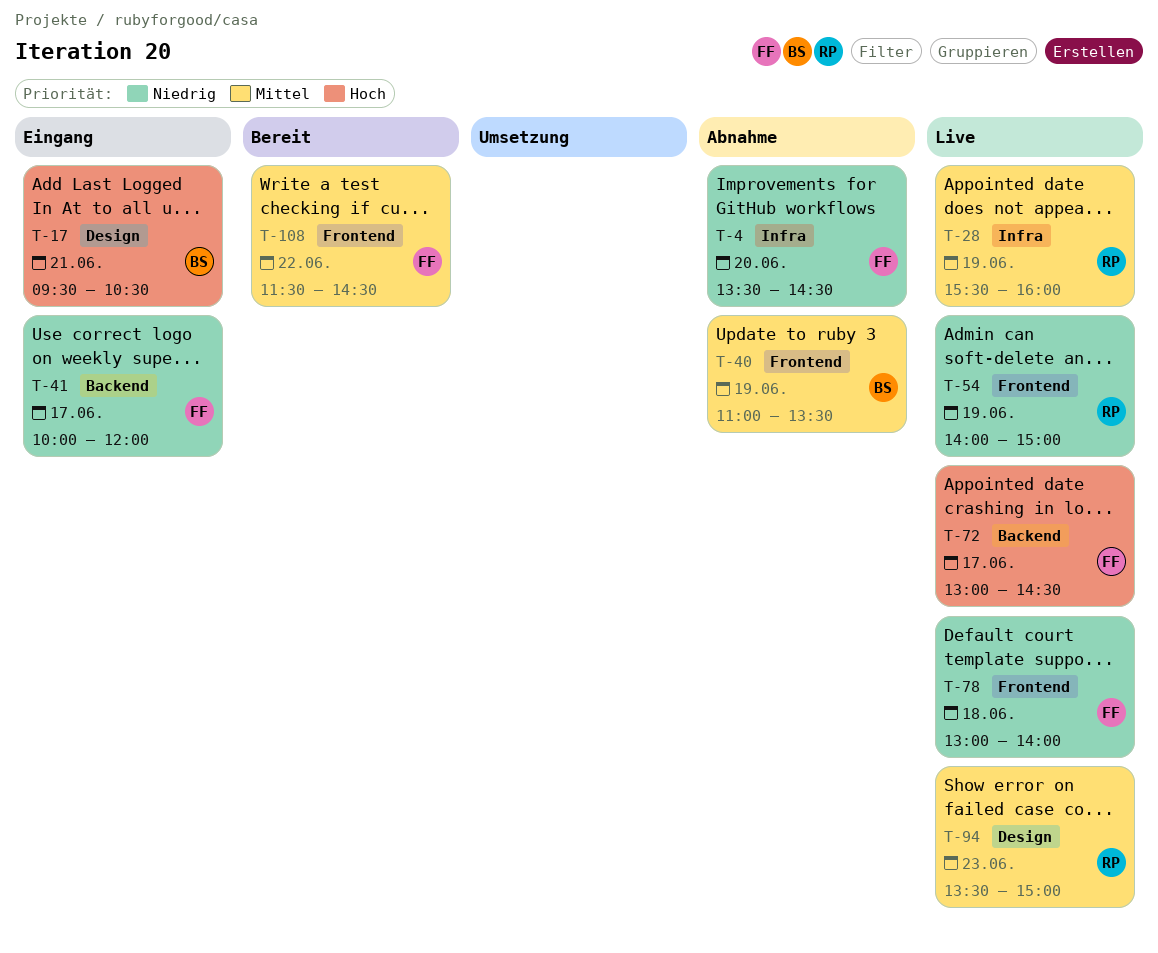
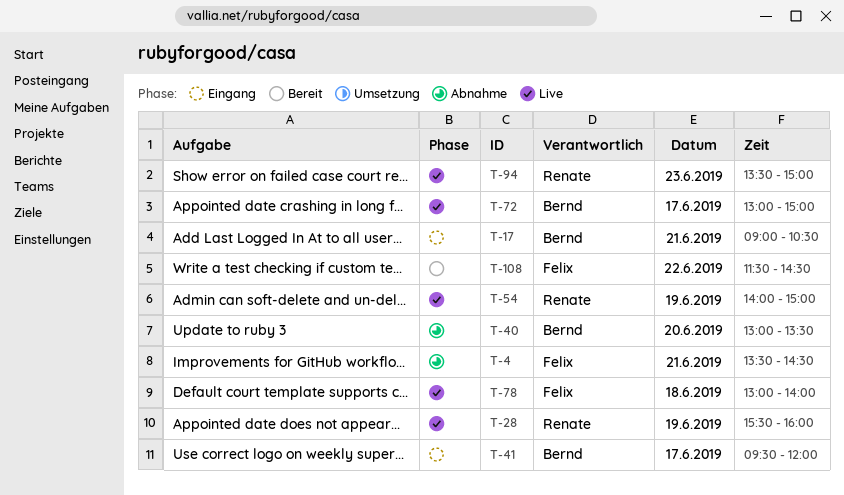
T-4, day: Jun 20 -> Jun 21
T-17, begins: 09:30 -> 09:00
T-40, day: Jun 19 -> Jun 20
T-40, begins: 11:00 -> 13:00
T-41, owner: Felix -> Bernd
T-41, begins: 10:00 -> 09:30
T-72, owner: Felix -> Bernd
T-72, ends: 14:30 -> 15:00

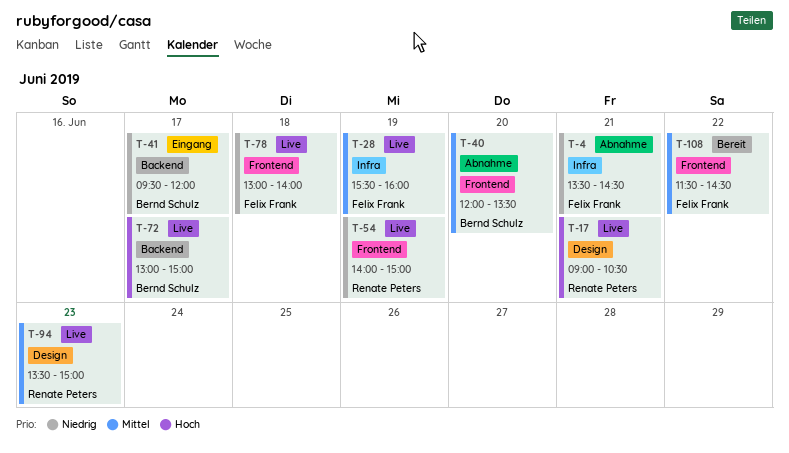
T-17, status: Eingang -> Live
T-17, owner: Bernd Schulz -> Renate Peters
T-28, owner: Renate Peters -> Felix Frank
T-40, begins: 13:00 -> 12:00

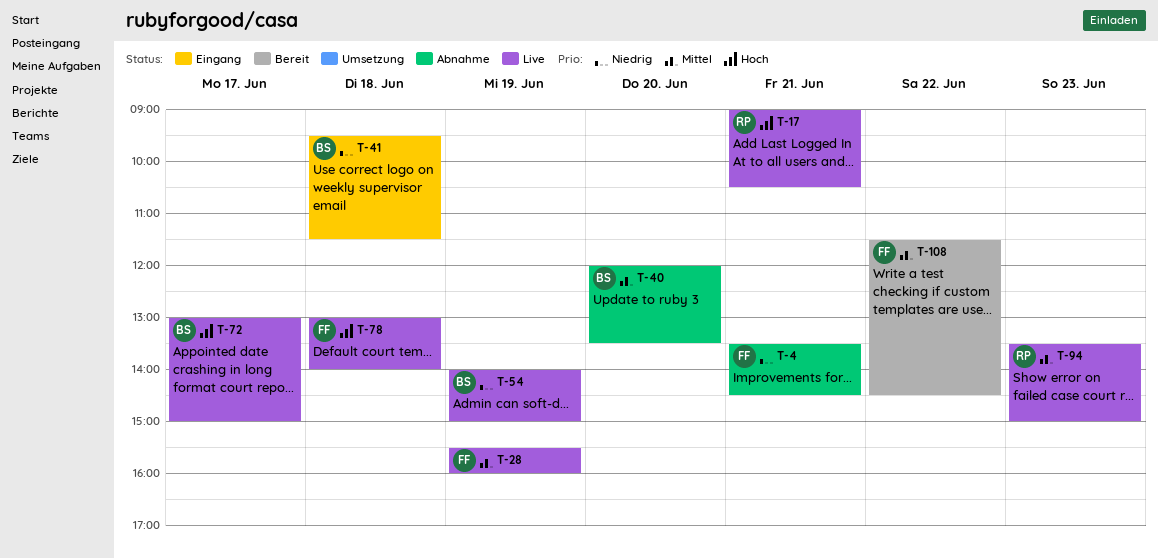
T-41, day: Jun 17 -> Jun 18
T-41, ends: 12:00 -> 11:30
T-54, owner: Renate Peters -> Bernd Schulz
T-78, priority: Niedrig -> Hoch

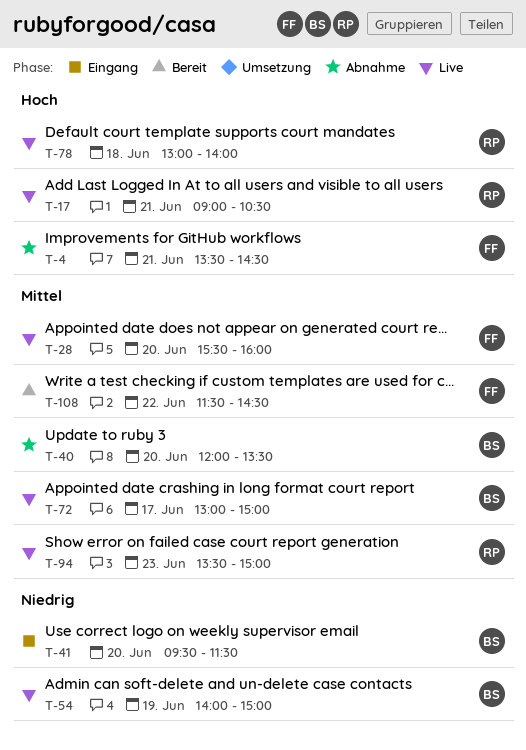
T-4, priority: Niedrig -> Hoch
T-28, day: Jun 19 -> Jun 20
T-41, day: Jun 18 -> Jun 20
T-72, priority: Hoch -> Mittel
T-78, owner: FF -> RP

